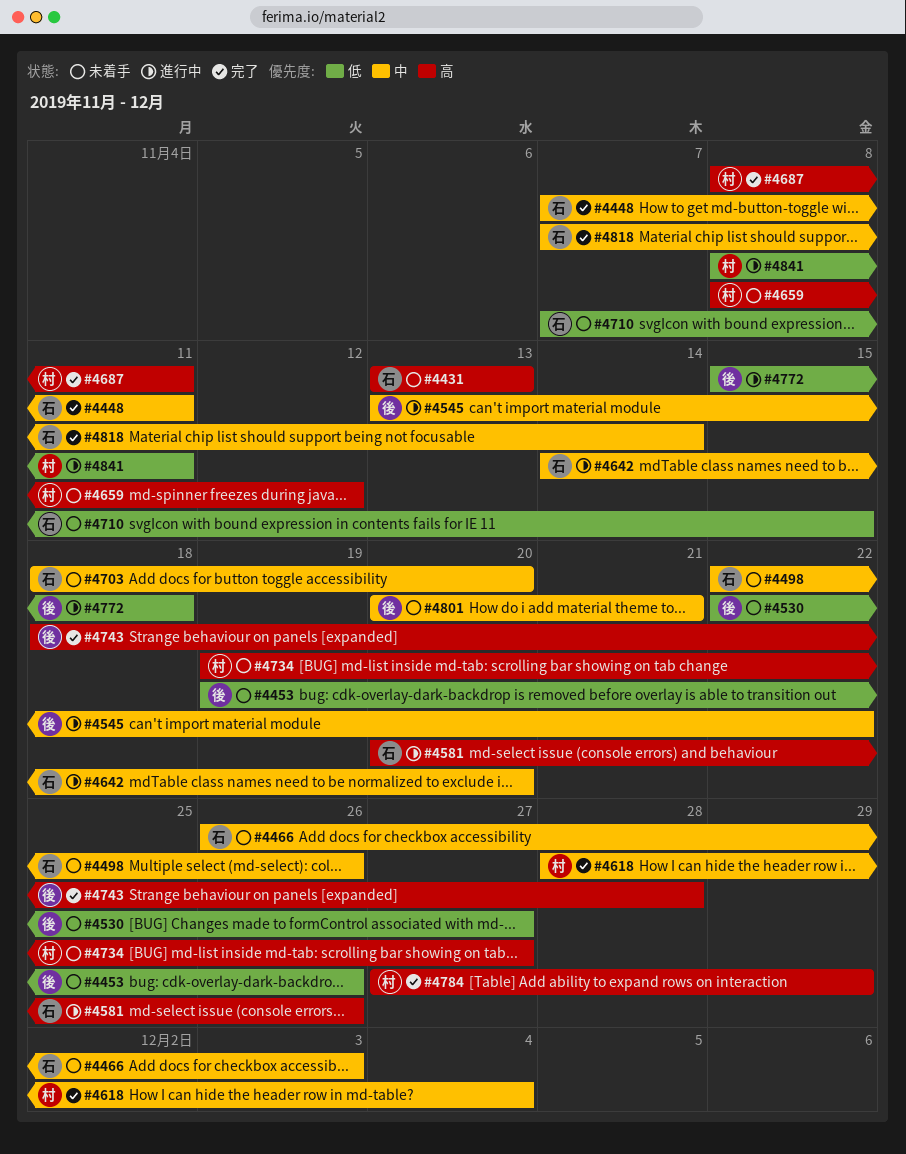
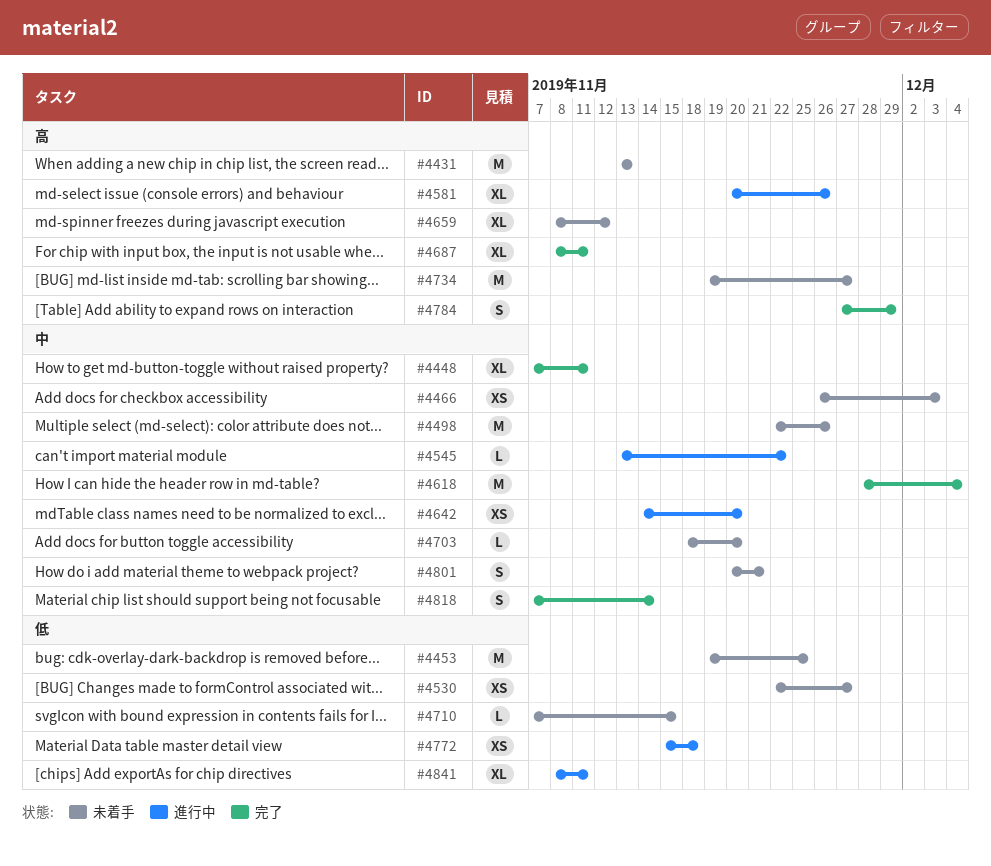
#4453, due: Nov 26 -> Nov 25
#4743: present -> none

